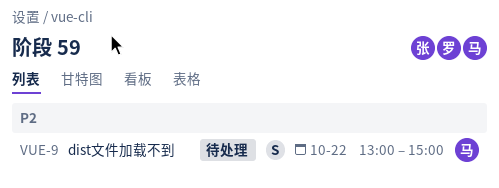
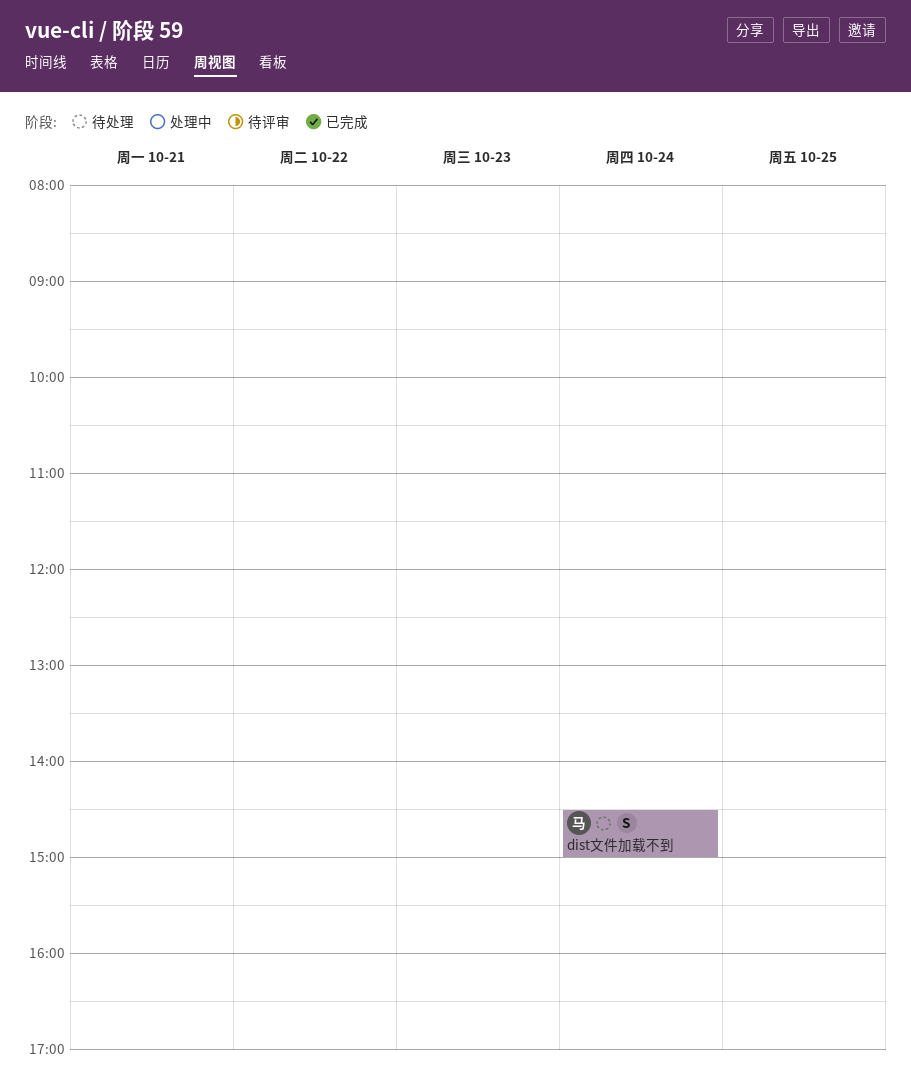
dist文件加载不到, day: Oct 22 -> Oct 24
dist文件加载不到, begins: 13:00 -> 14:30

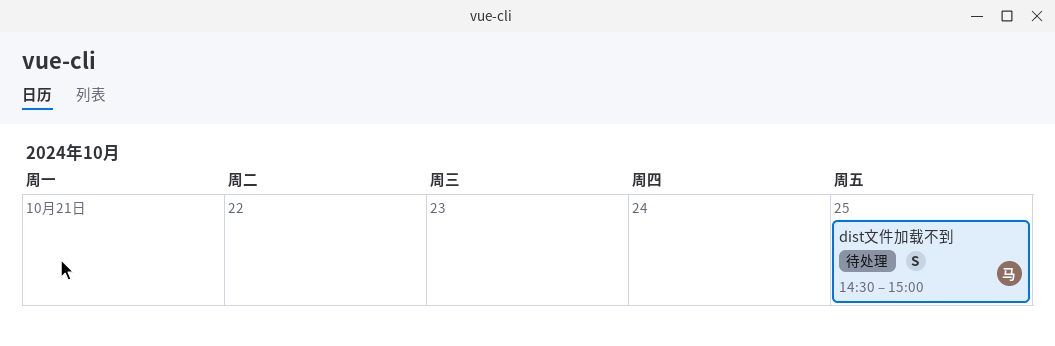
dist文件加载不到, day: Oct 24 -> Oct 25

